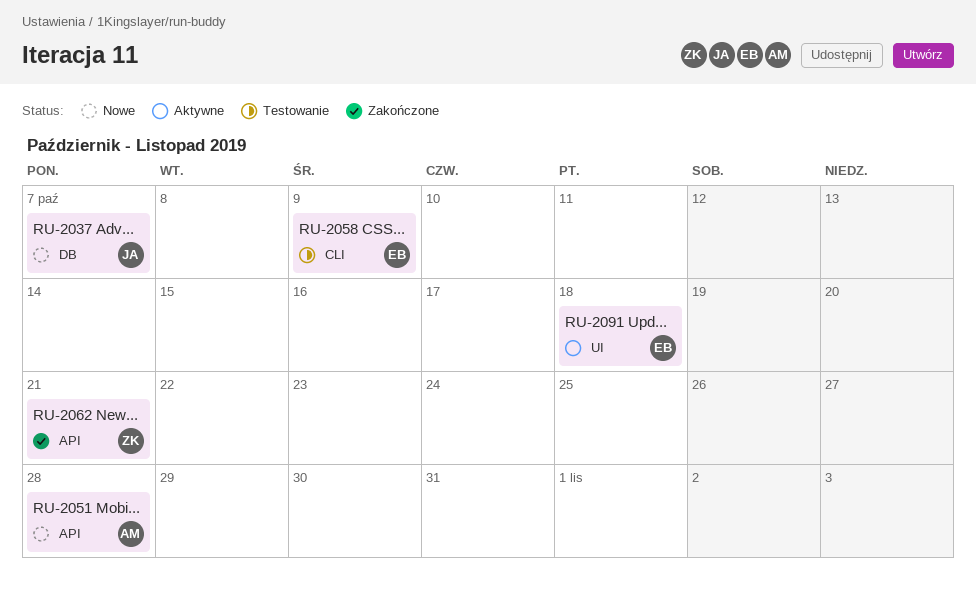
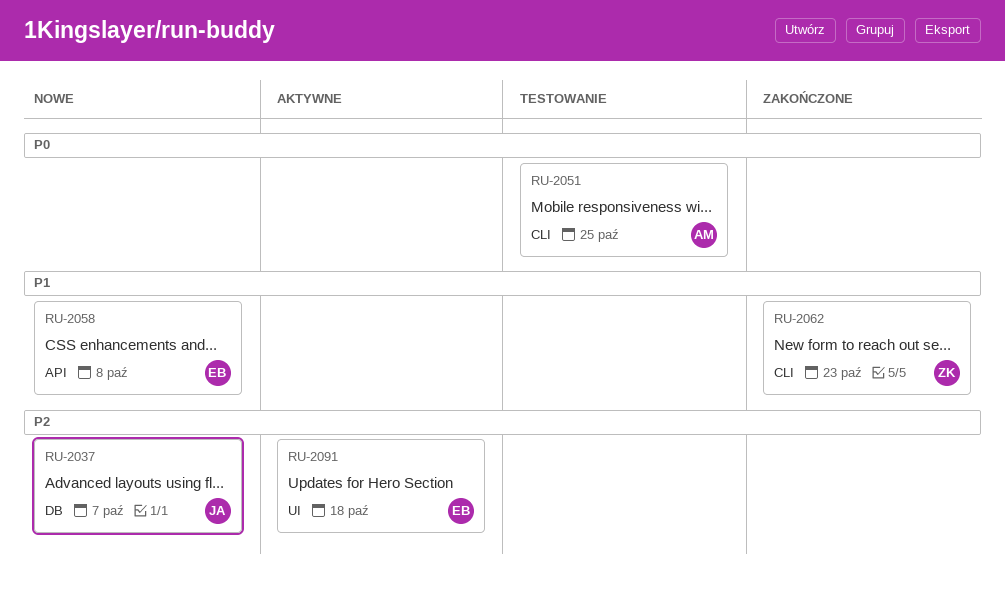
RU-2051, status: Nowe -> Testowanie
RU-2051, label: API -> CLI
RU-2051, due: Oct 28 -> Oct 25
RU-2058, status: Testowanie -> Nowe
RU-2058, label: CLI -> API
RU-2058, due: Oct 9 -> Oct 8
RU-2062, label: API -> CLI
RU-2062, due: Oct 21 -> Oct 23

